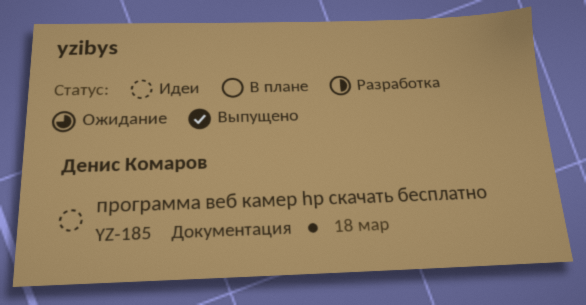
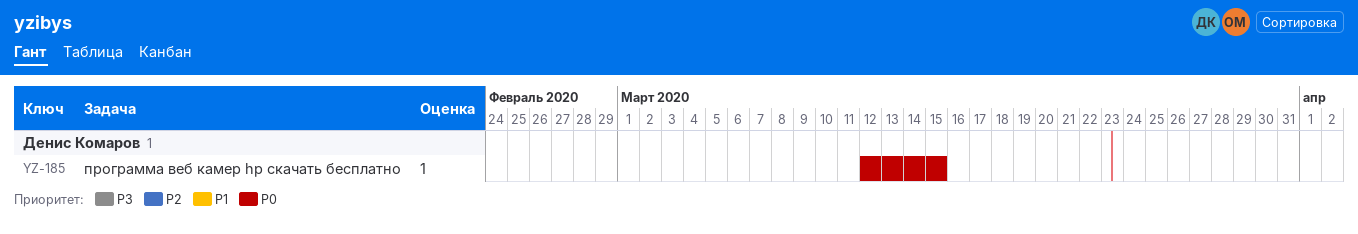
YZ-185, due: Mar 18 -> Mar 15

